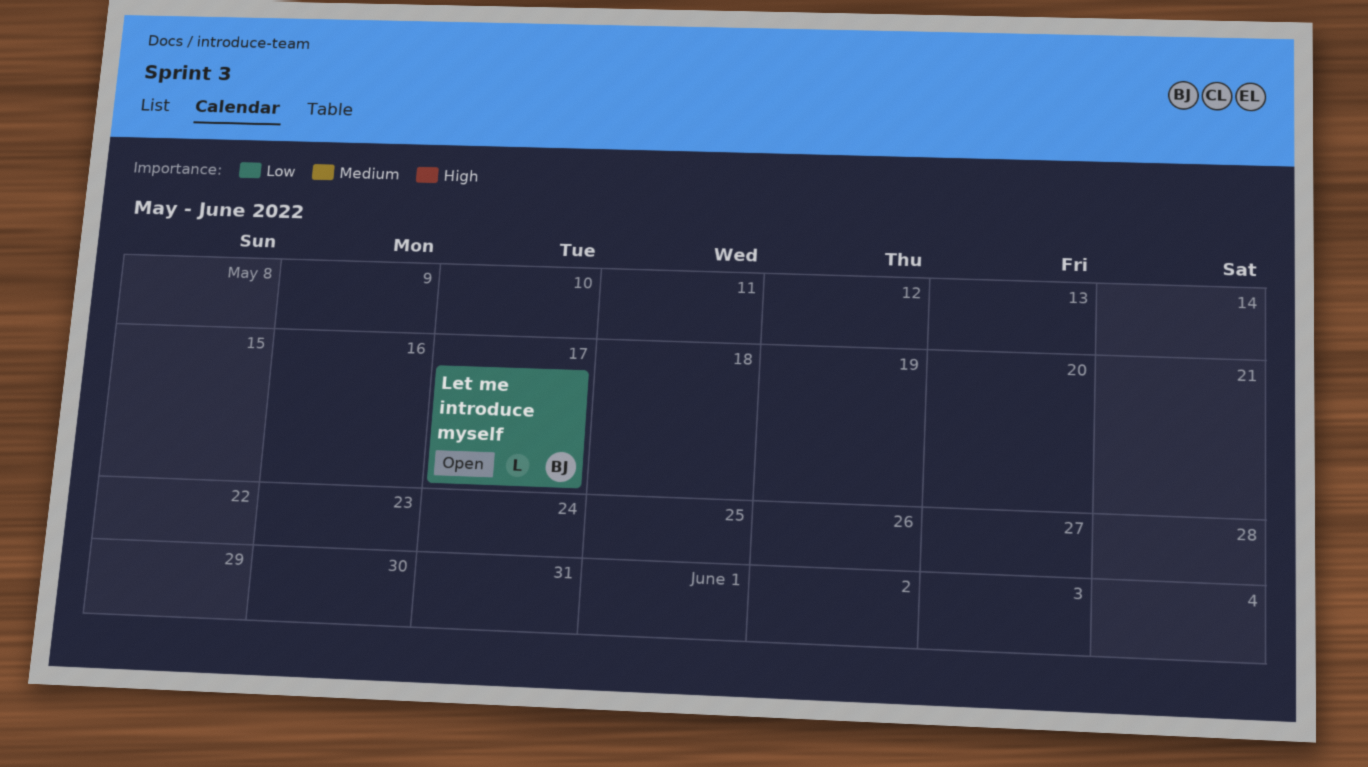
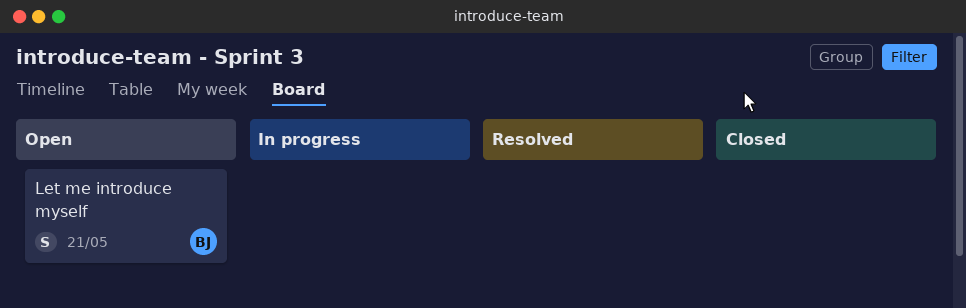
Let me introduce myself, estimate: L -> S
Let me introduce myself, due: May 17 -> May 21

